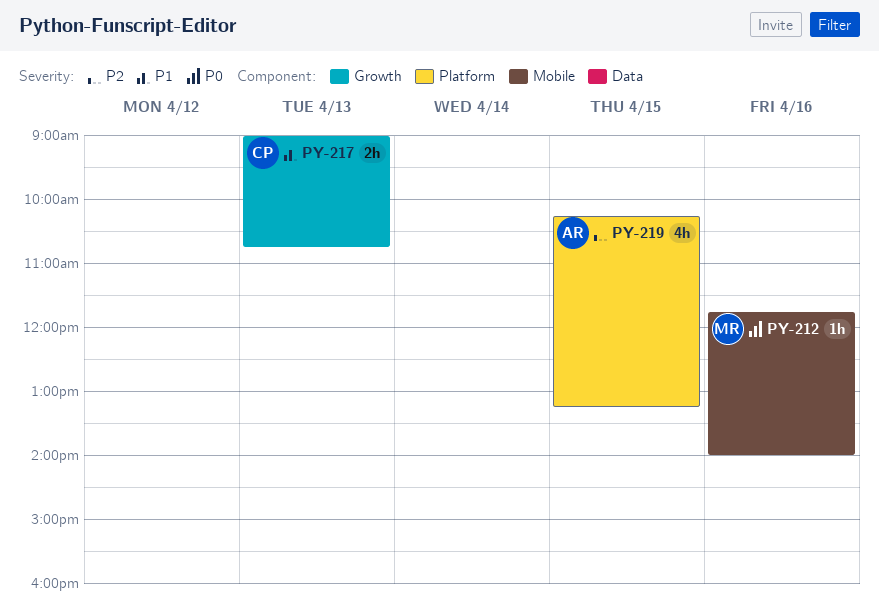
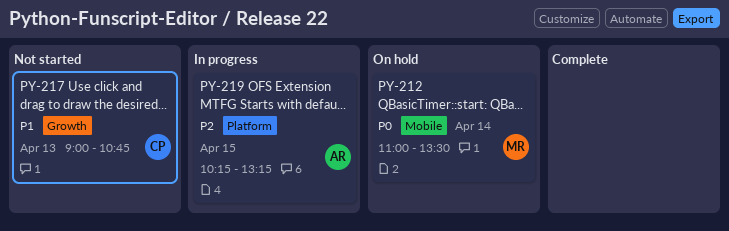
PY-212, day: Apr 16 -> Apr 14
PY-212, begins: 11:45 -> 11:00
PY-212, ends: 14:00 -> 13:30

